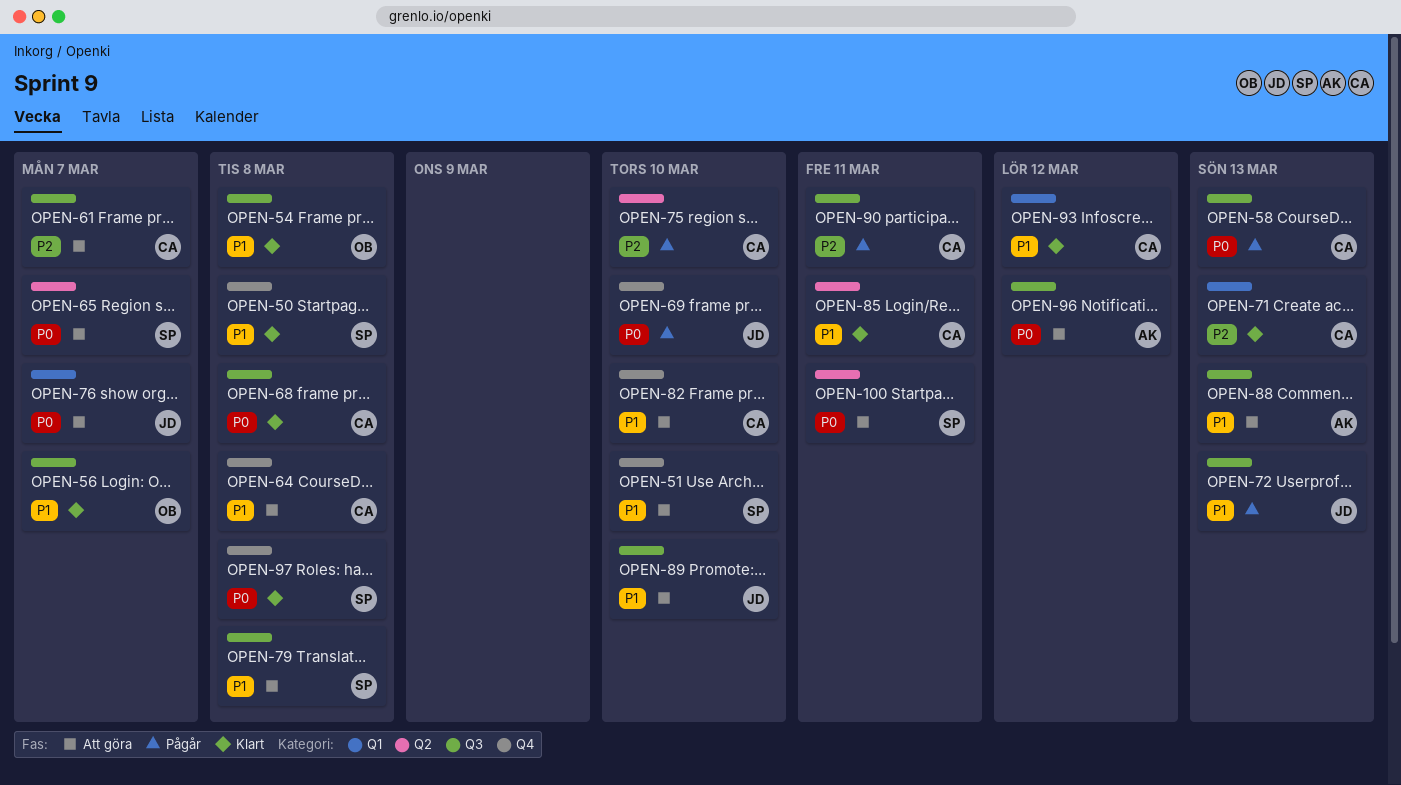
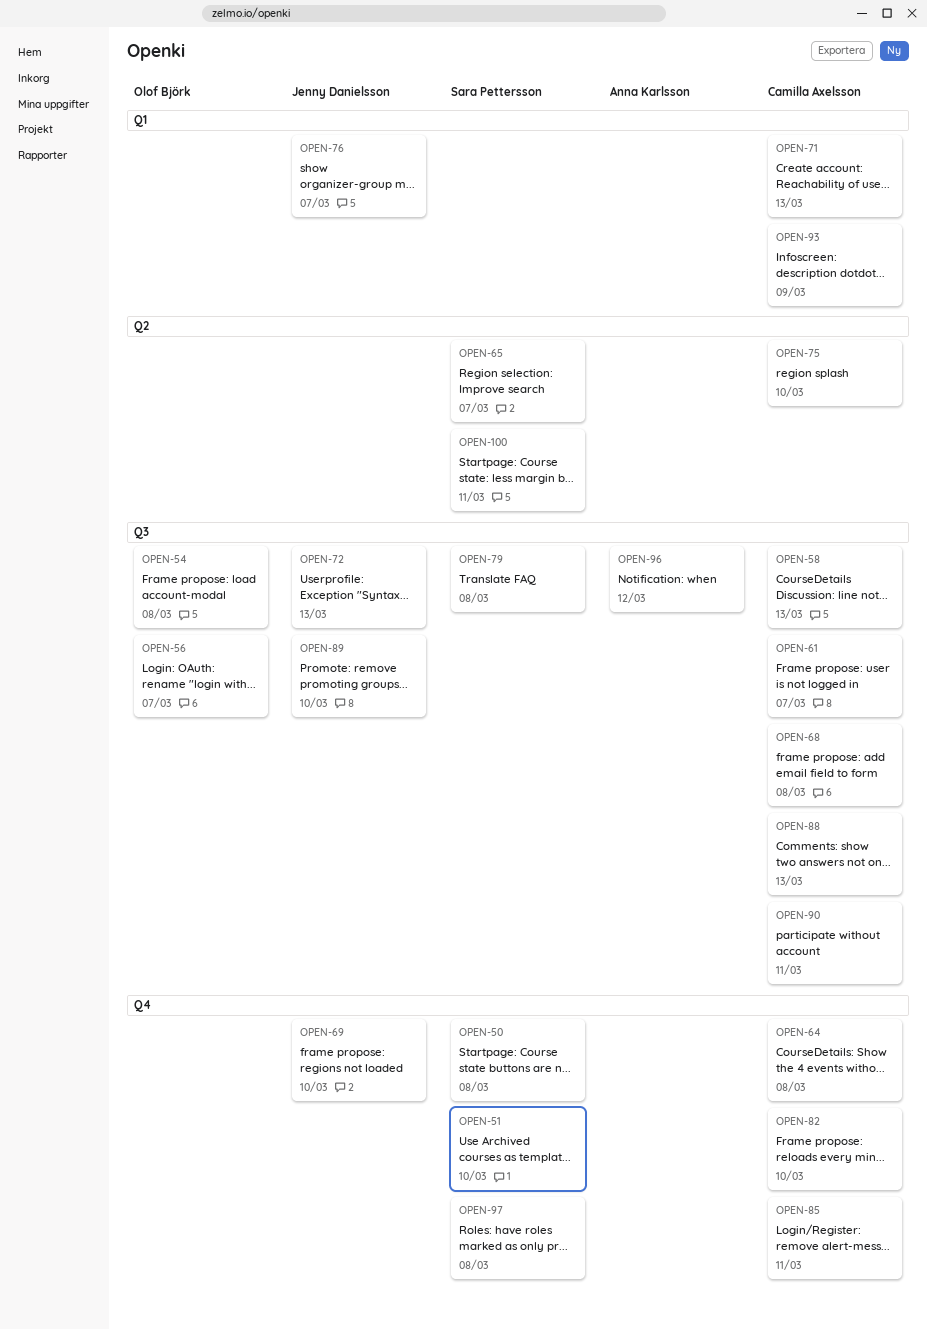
OPEN-85, label: Q2 -> Q4
OPEN-88, owner: Anna Karlsson -> Camilla Axelsson
OPEN-93, due: Mar 12 -> Mar 9

